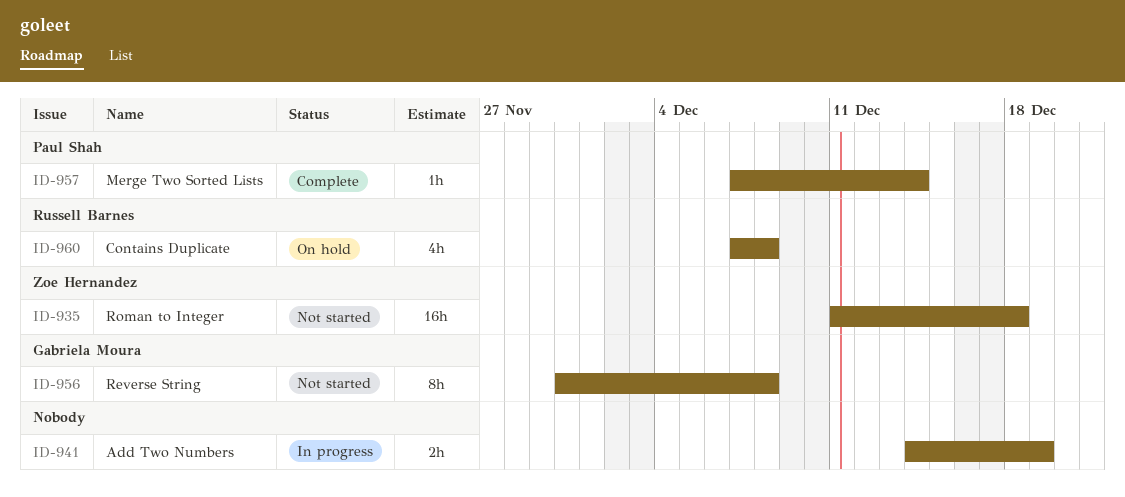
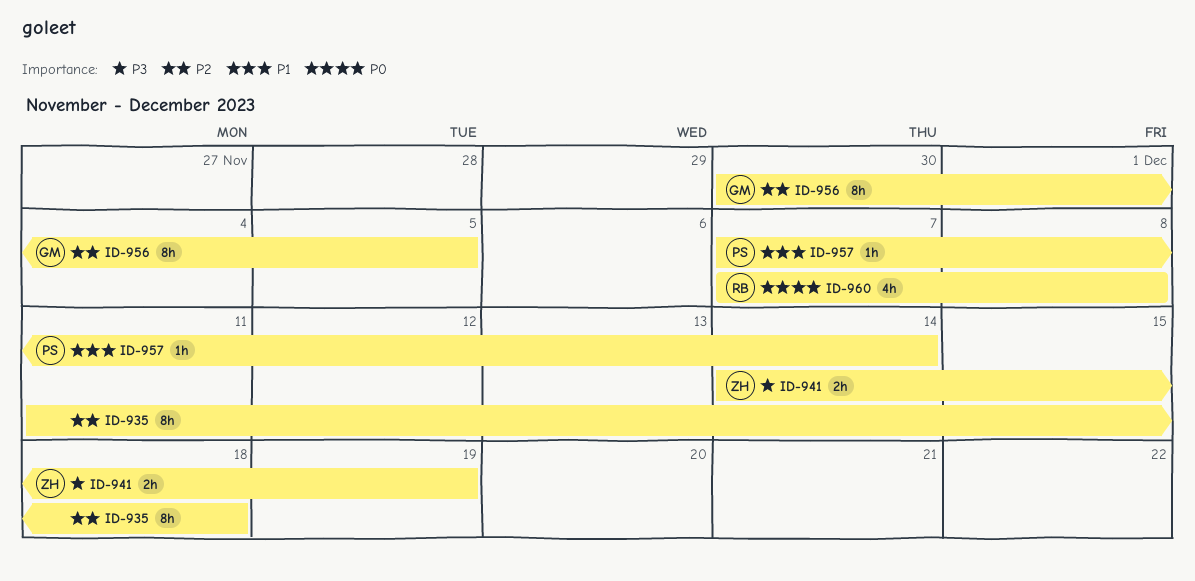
ID-935, owner: Zoe Hernandez -> none
ID-935, estimate: 16h -> 8h
ID-941, owner: none -> Zoe Hernandez
ID-956, due: Dec 8 -> Dec 5

